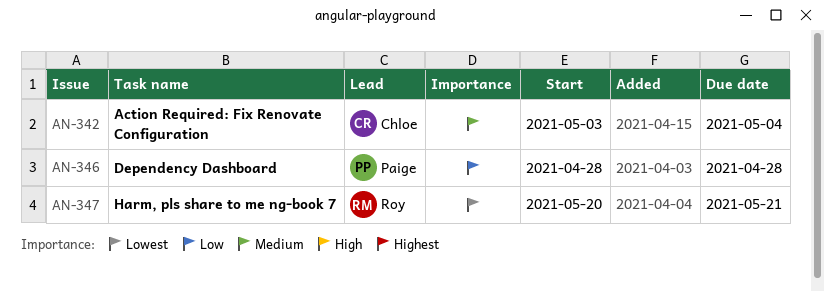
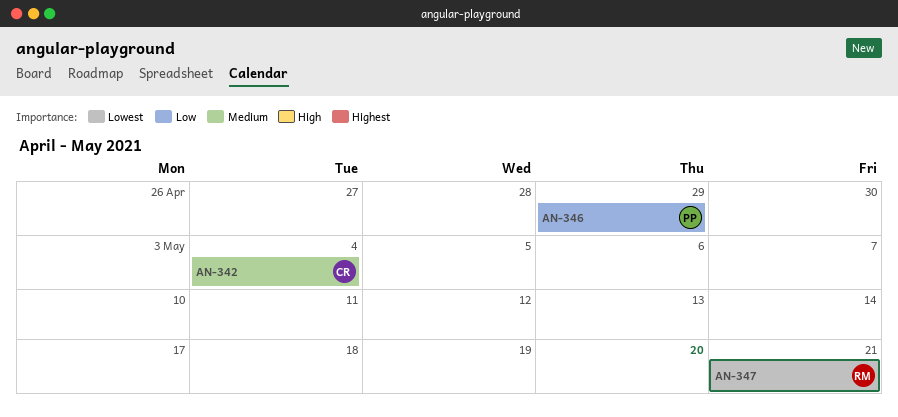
AN-346, due: Apr 28 -> Apr 29

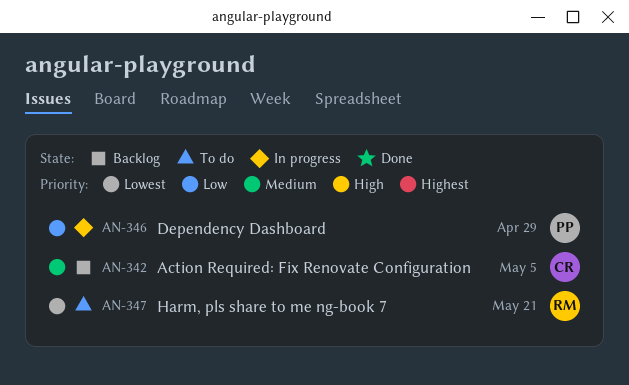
AN-342, due: May 4 -> May 5

